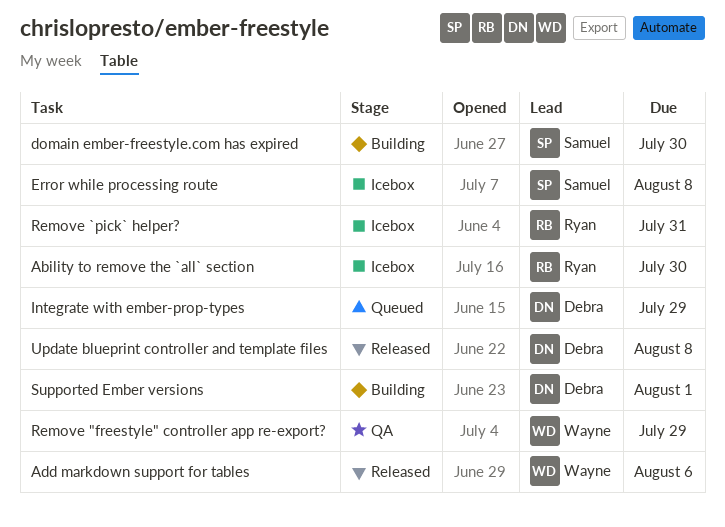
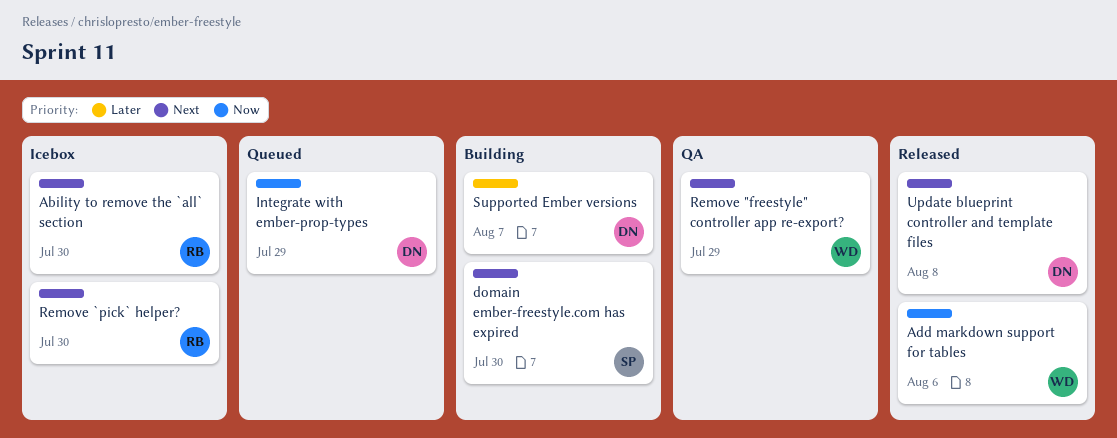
Error while processing route: present -> none
Remove `pick` helper?, due: Jul 31 -> Jul 30
Supported Ember versions, due: Aug 1 -> Aug 7

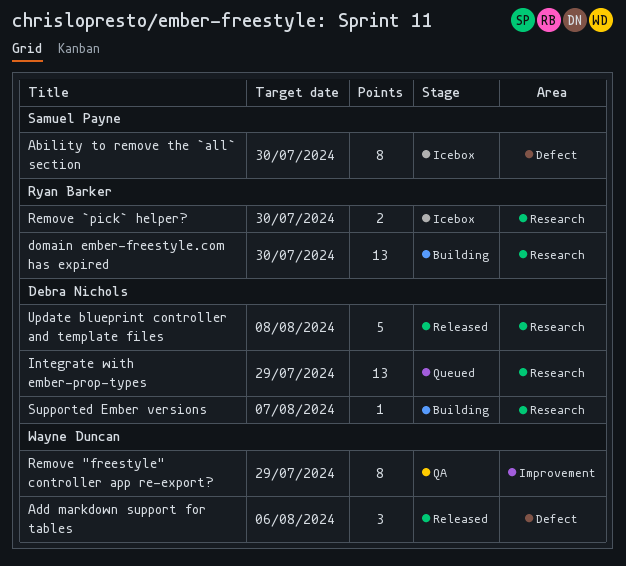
Ability to remove the `all` section, owner: Ryan Barker -> Samuel Payne
domain ember-freestyle.com has expired, owner: Samuel Payne -> Ryan Barker

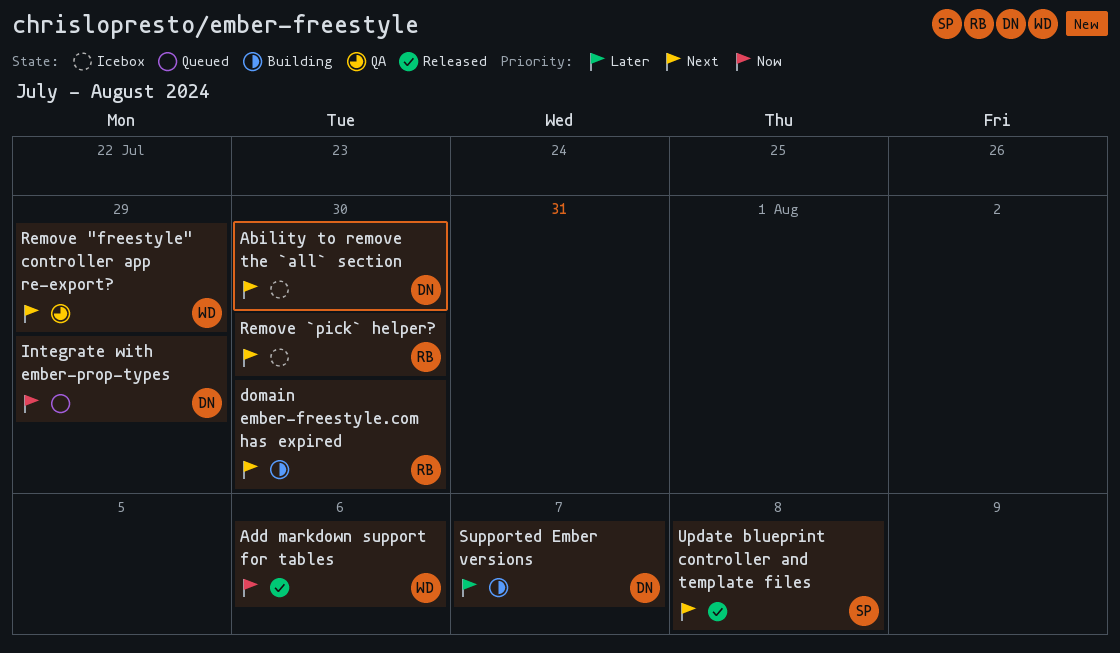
Ability to remove the `all` section, owner: Samuel Payne -> Debra Nichols
Update blueprint controller and template files, owner: Debra Nichols -> Samuel Payne

